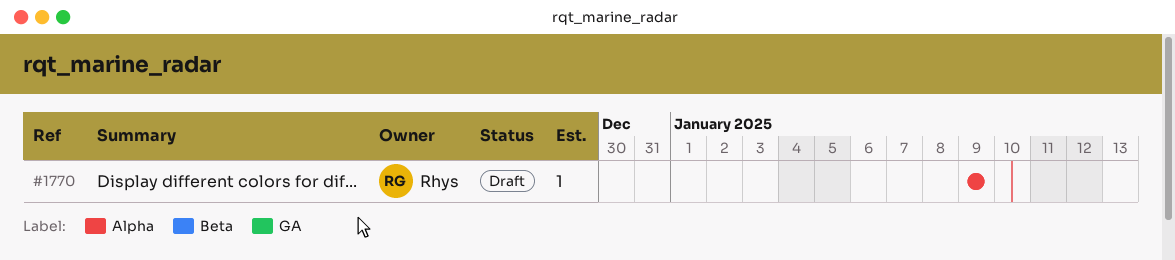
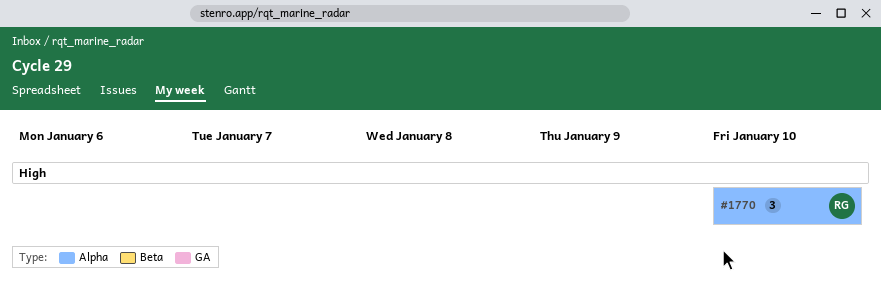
#1770, estimate: 1 -> 3
#1770, due: Jan 9 -> Jan 10

